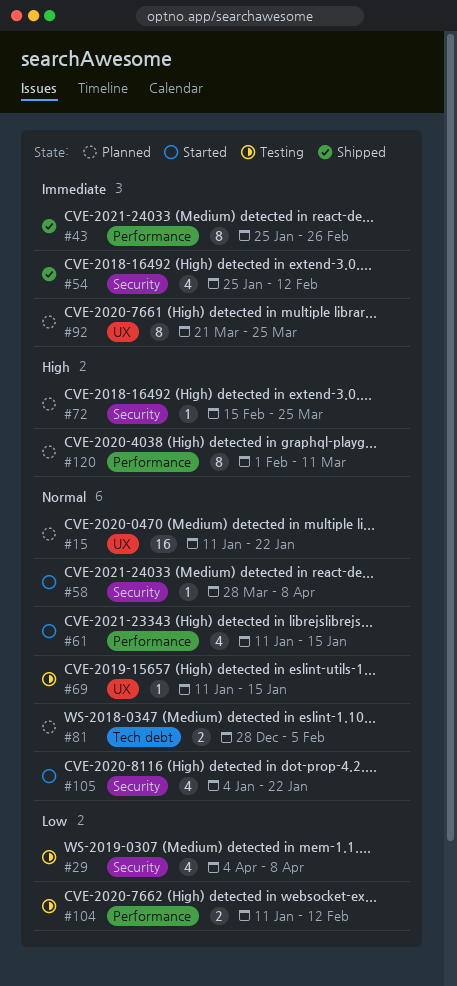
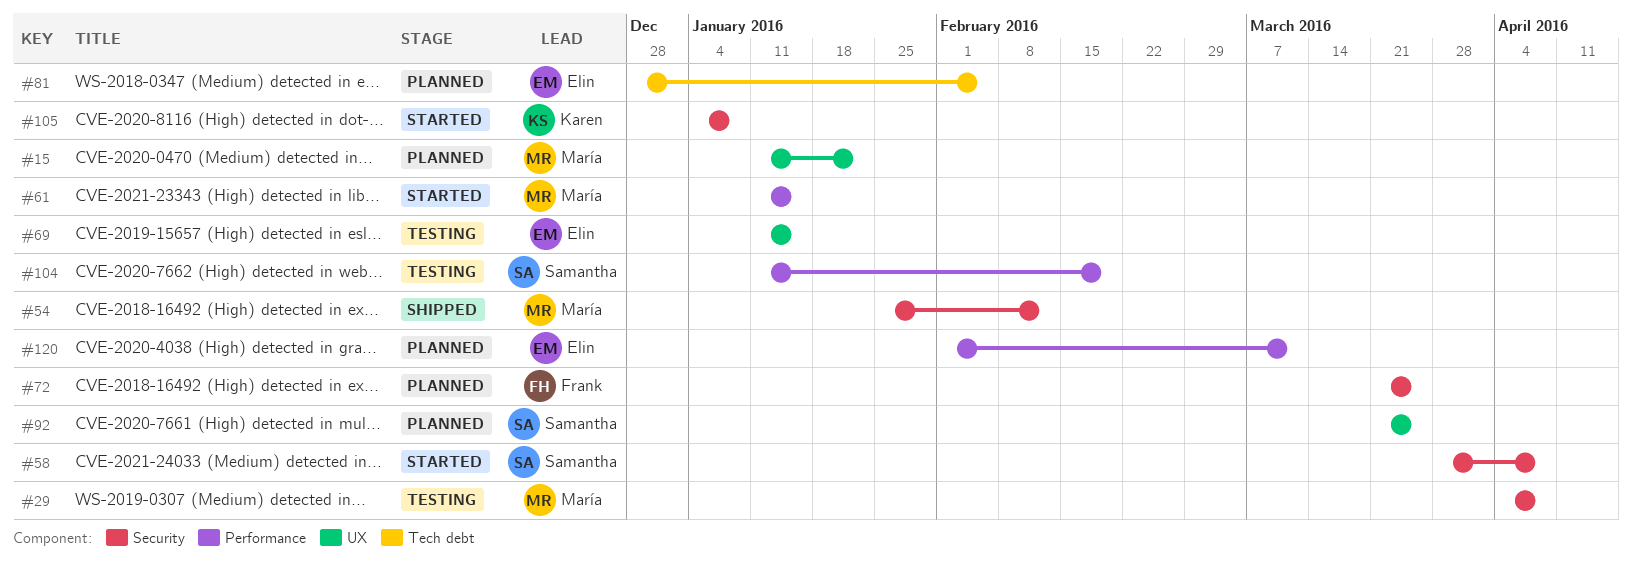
#43: present -> none
#72, start: Feb 15 -> Mar 21
#104, due: Feb 12 -> Feb 19
#105, due: Jan 22 -> Jan 8

